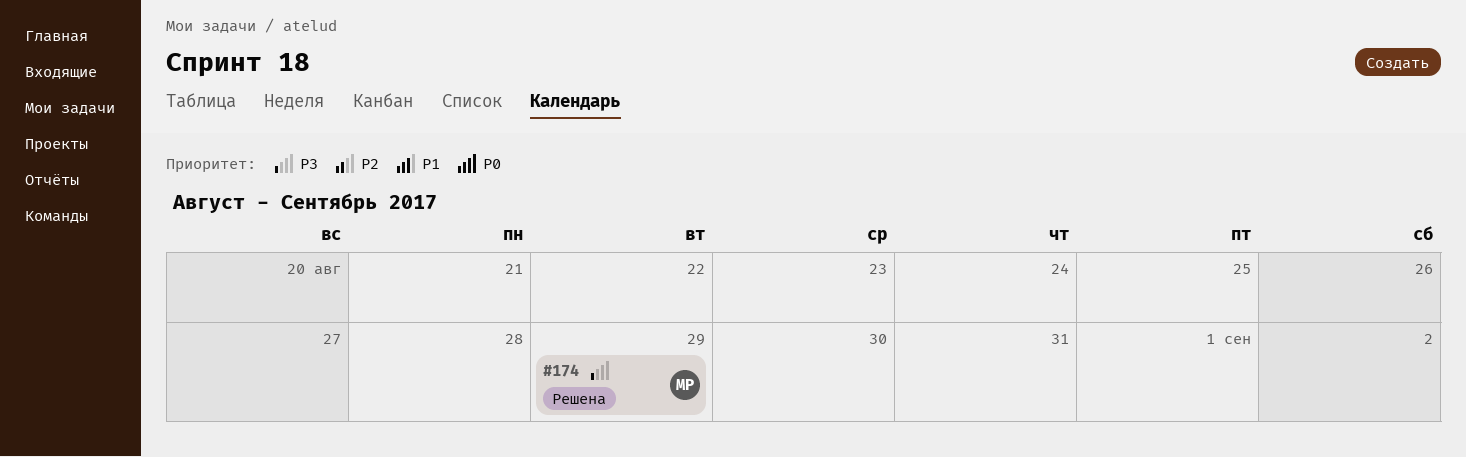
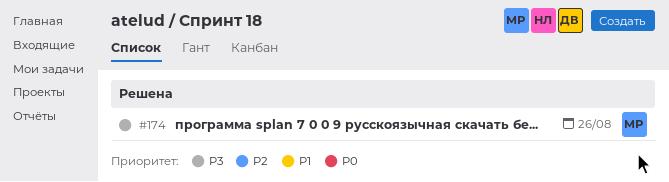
#174, due: Aug 29 -> Aug 26

